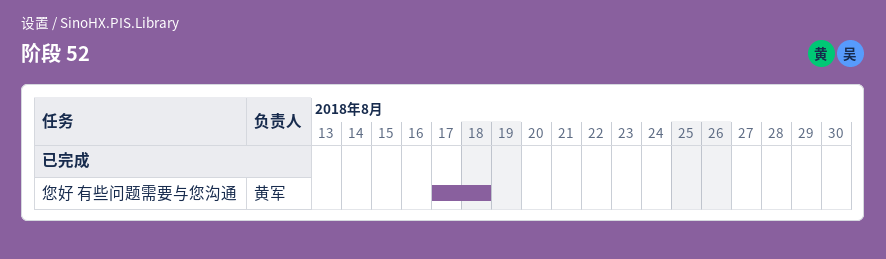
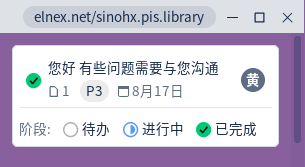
您好 有些问题需要与您沟通, due: Aug 18 -> Aug 17

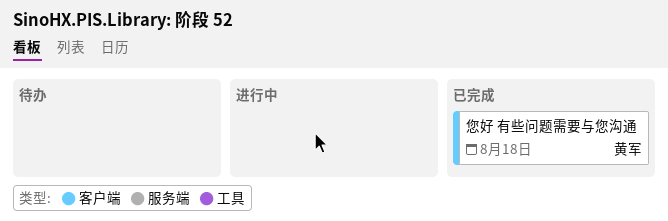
您好 有些问题需要与您沟通, due: Aug 17 -> Aug 18

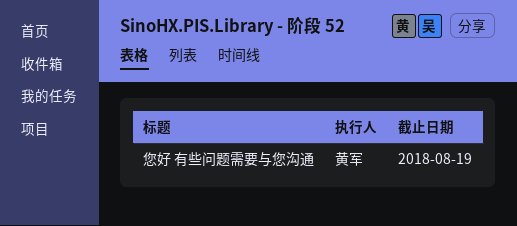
您好 有些问题需要与您沟通, due: Aug 18 -> Aug 19

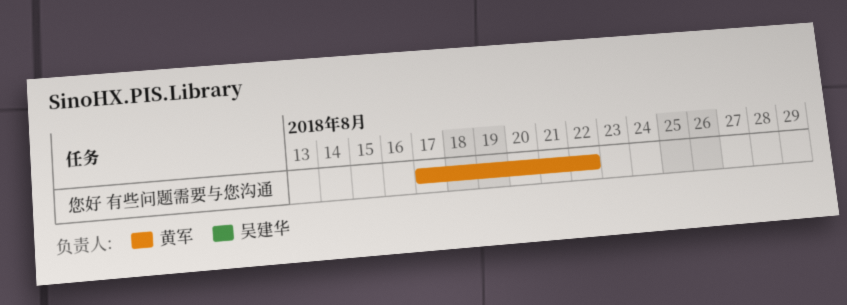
您好 有些问题需要与您沟通, due: Aug 19 -> Aug 22

